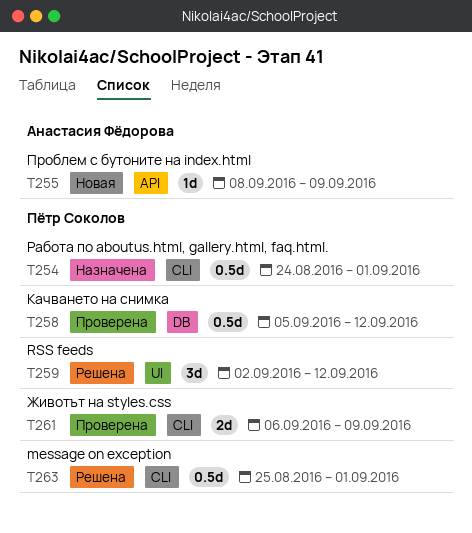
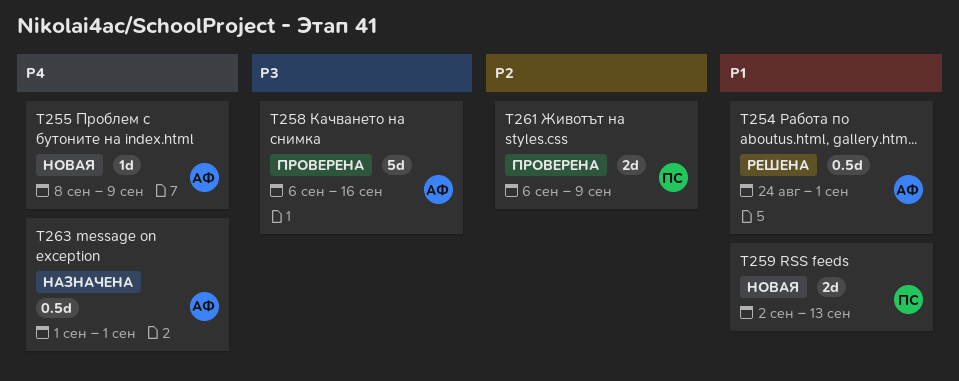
T254, status: Назначена -> Решена
T254, owner: Пётр Соколов -> Анастасия Фёдорова
T258, owner: Пётр Соколов -> Анастасия Фёдорова
T258, estimate: 0.5d -> 5d
T258, start: Sep 5 -> Sep 6
T258, due: Sep 12 -> Sep 16
T259, status: Решена -> Новая
T259, estimate: 3d -> 2d
T259, due: Sep 12 -> Sep 13
T263, status: Решена -> Назначена
T263, owner: Пётр Соколов -> Анастасия Фёдорова
T263, start: Aug 25 -> Sep 1

